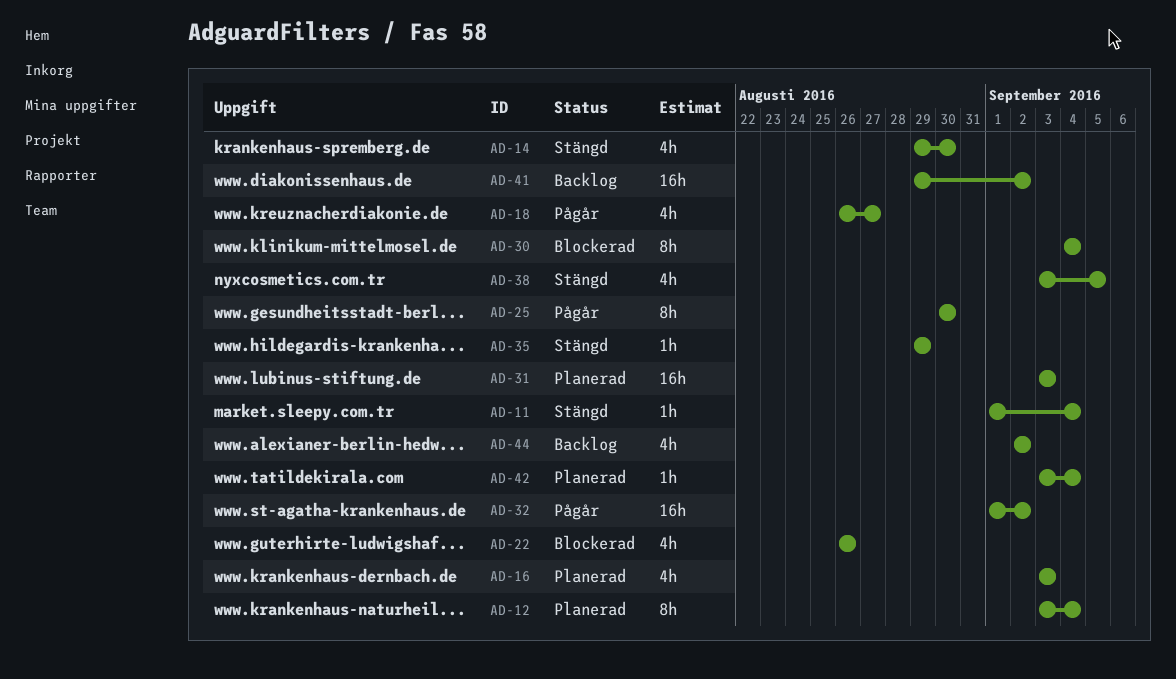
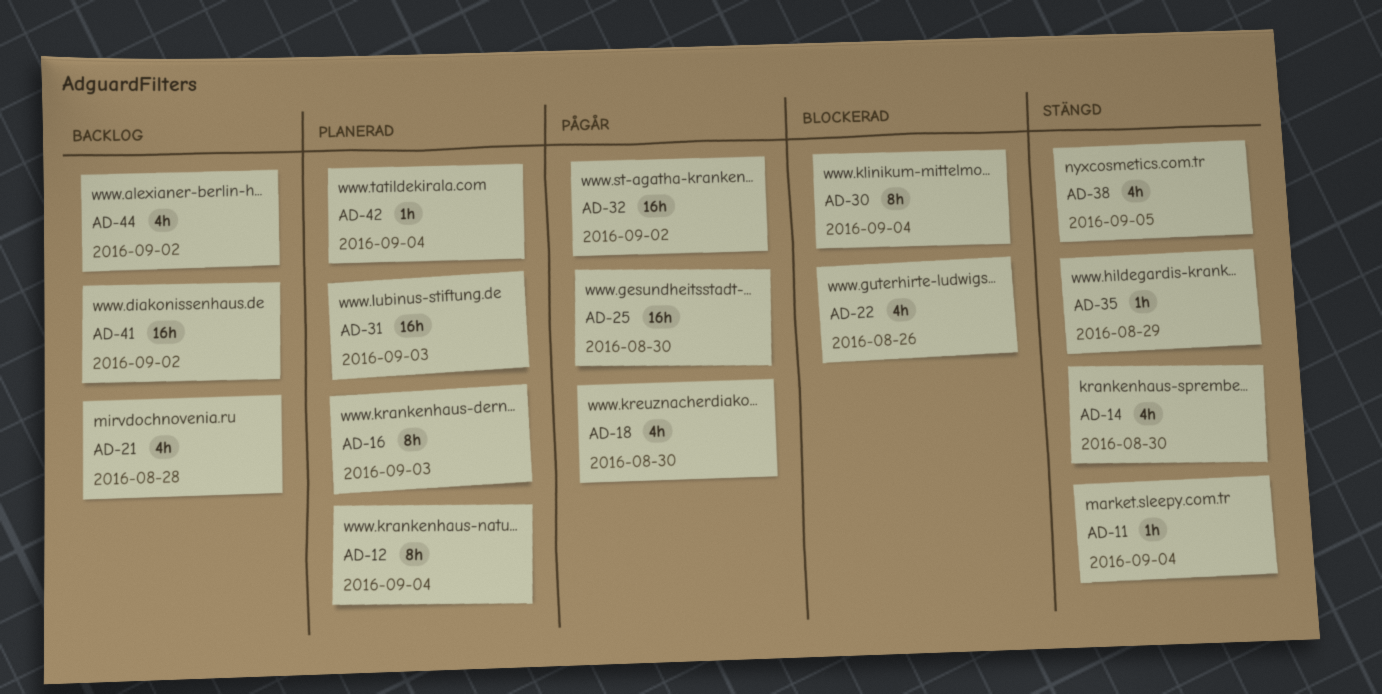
AD-16, estimate: 4h -> 8h
AD-18, due: Aug 27 -> Aug 30
AD-21: none -> present
AD-25, estimate: 8h -> 16h

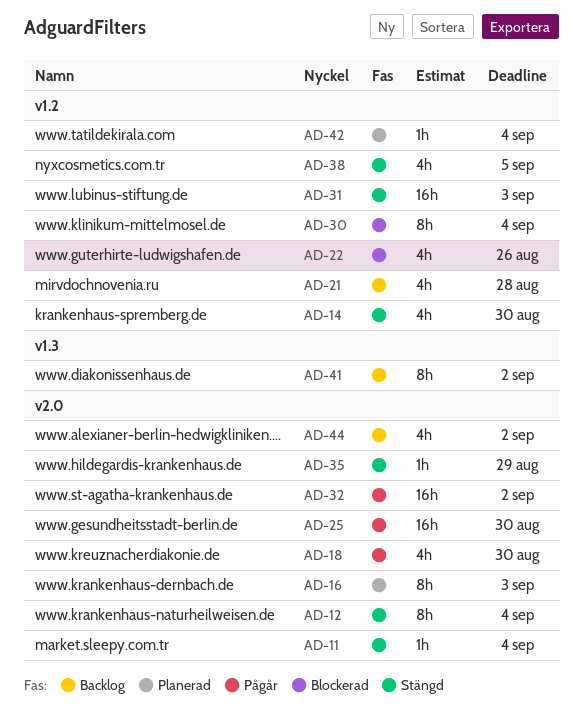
AD-12, status: Planerad -> Stängd
AD-31, status: Planerad -> Stängd
AD-41, estimate: 16h -> 8h

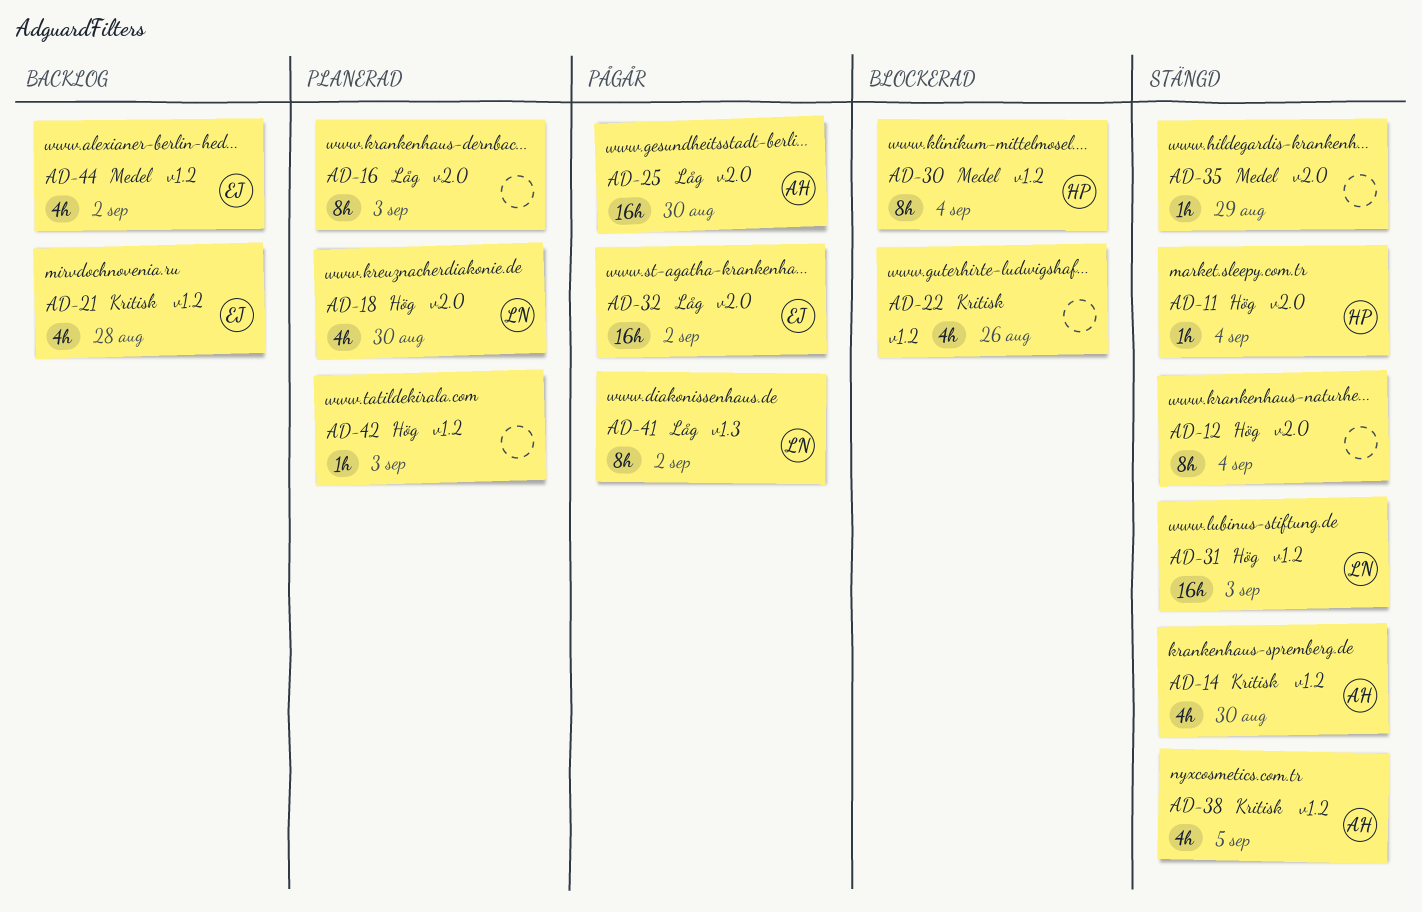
AD-18, status: Pågår -> Planerad
AD-41, status: Backlog -> Pågår
AD-42, due: Sep 4 -> Sep 3
AD-44, label: v2.0 -> v1.2

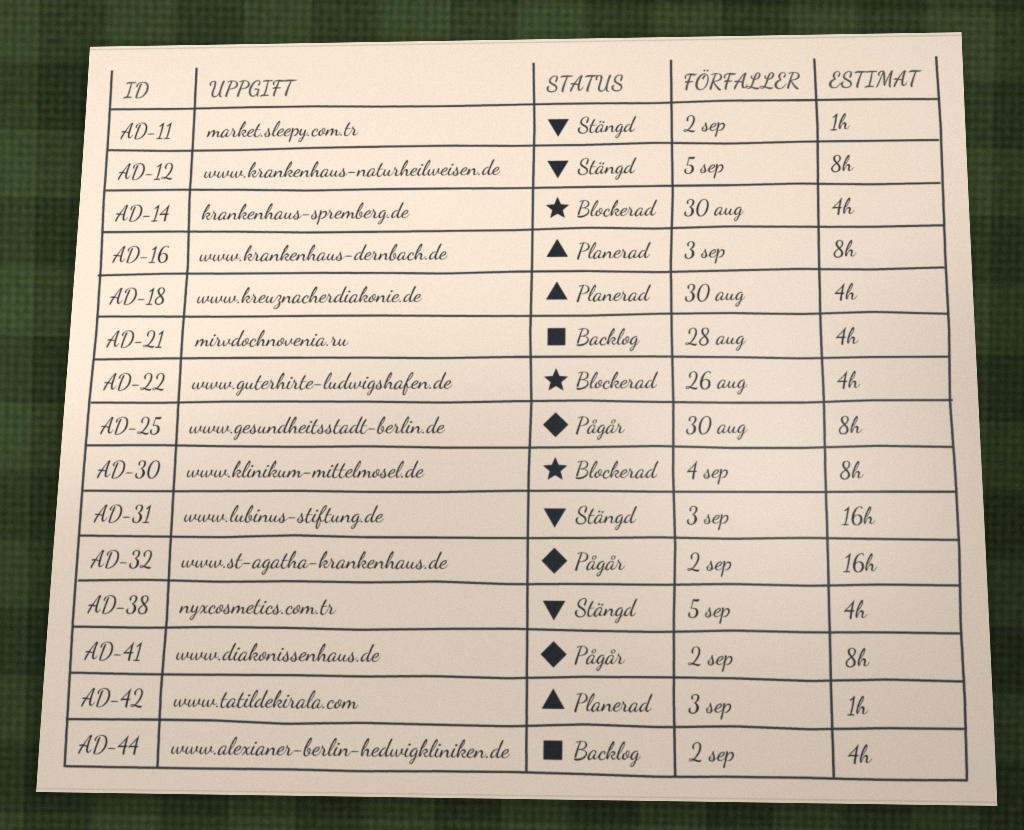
AD-11, due: Sep 4 -> Sep 2
AD-12, due: Sep 4 -> Sep 5
AD-14, status: Stängd -> Blockerad
AD-25, estimate: 16h -> 8h
AD-35: present -> none

